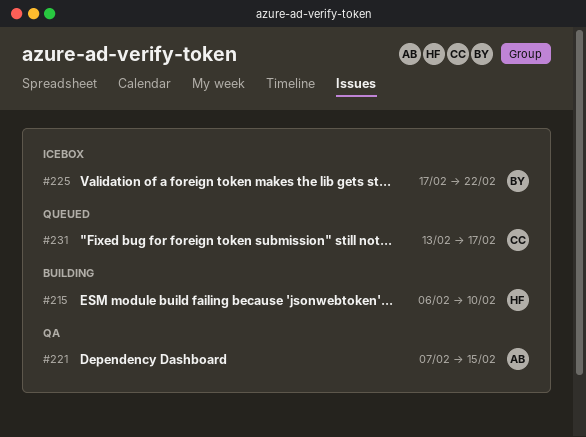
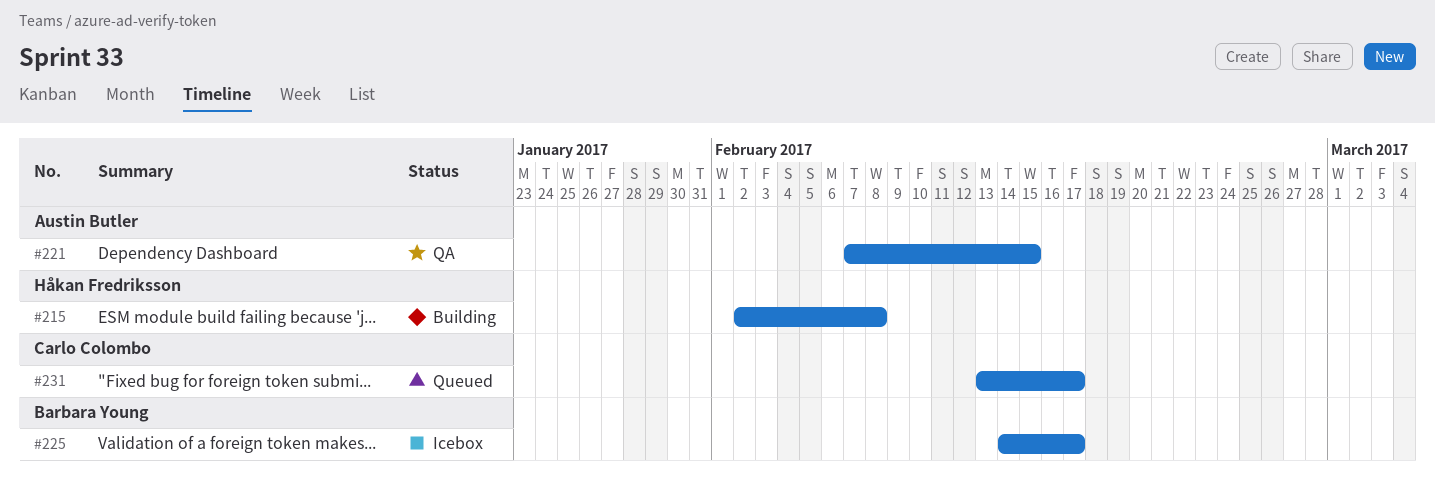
#215, start: Feb 6 -> Feb 2
#215, due: Feb 10 -> Feb 8
#225, start: Feb 17 -> Feb 14
#225, due: Feb 22 -> Feb 17

